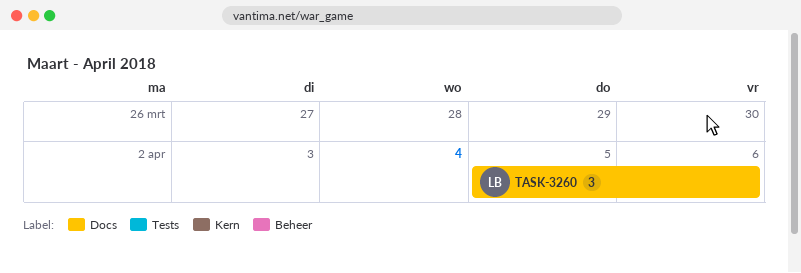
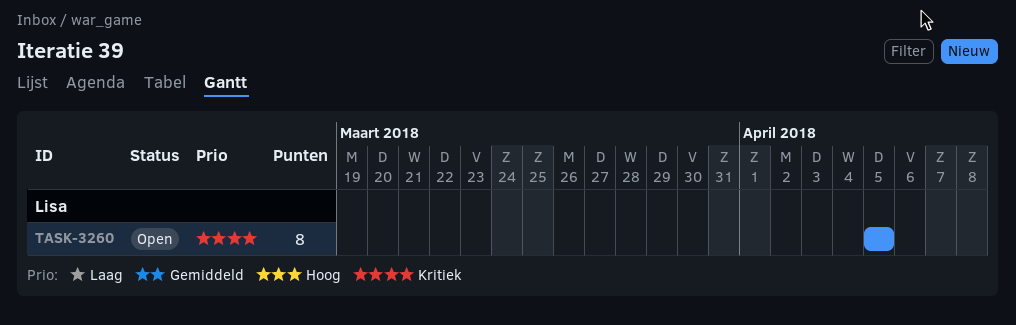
TASK-3260, estimate: 3 -> 8
TASK-3260, due: Apr 6 -> Apr 5

